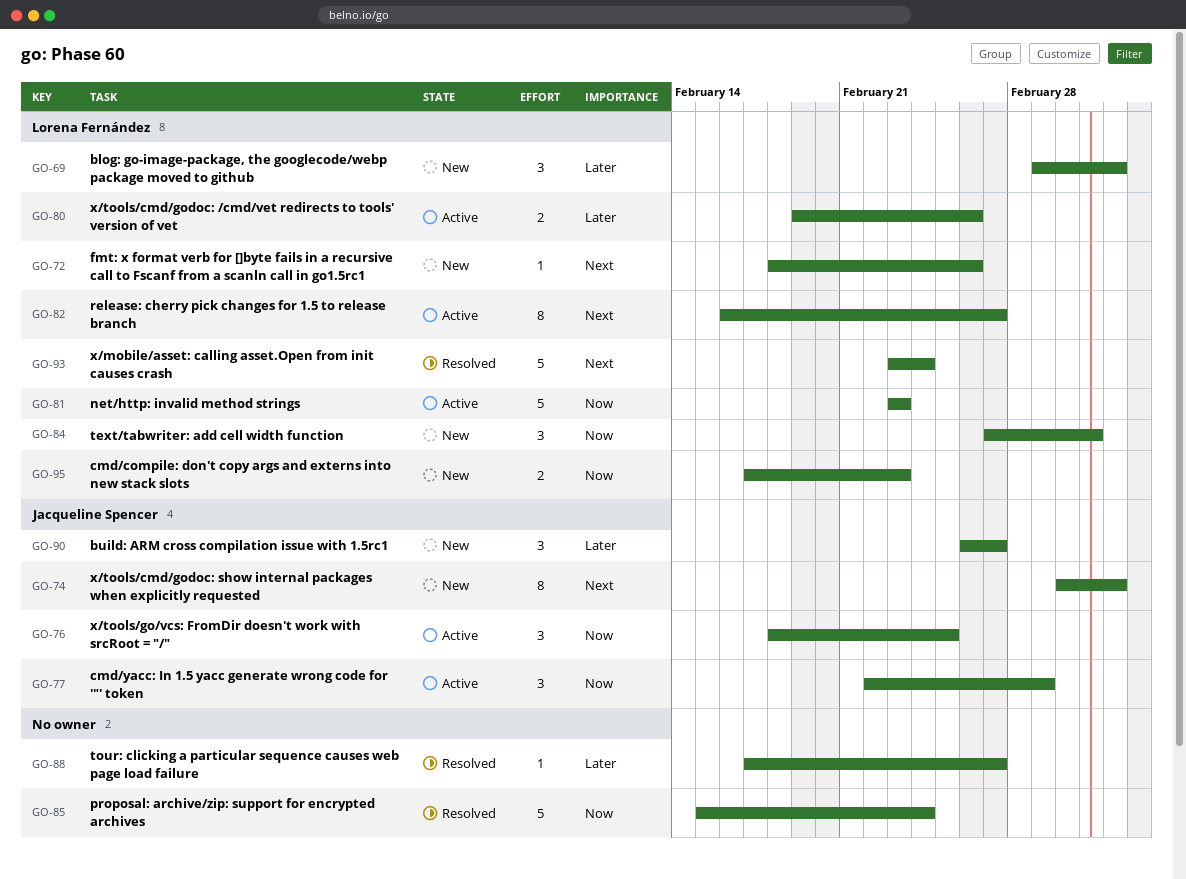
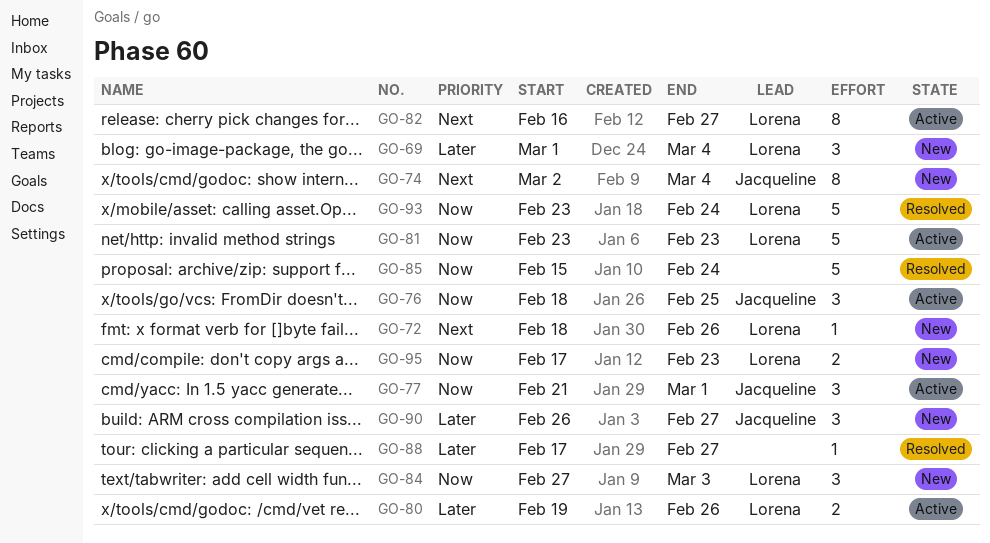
GO-77, start: Feb 22 -> Feb 21
GO-93, priority: Next -> Now

